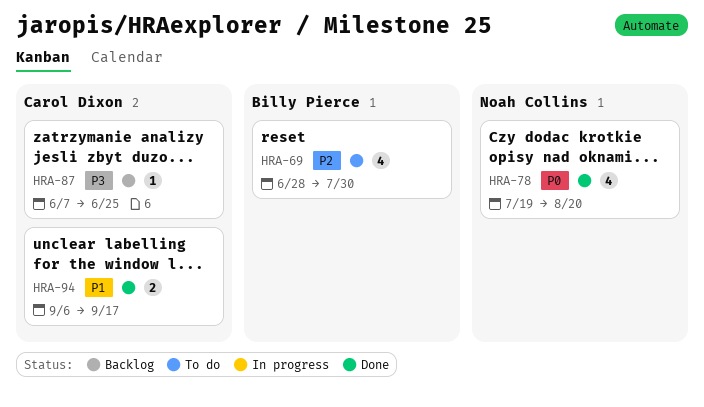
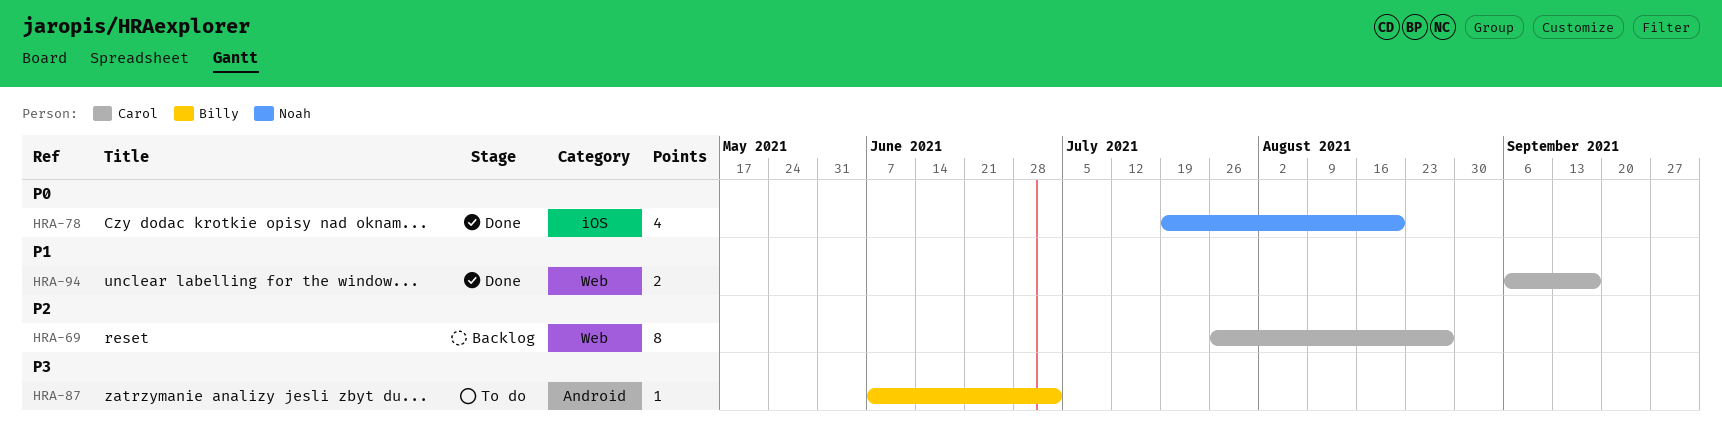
HRA-69, status: To do -> Backlog
HRA-69, owner: Billy Pierce -> Carol Dixon
HRA-69, estimate: 4 -> 8
HRA-69, start: Jun 28 -> Jul 26
HRA-69, due: Jul 30 -> Aug 27
HRA-87, status: Backlog -> To do
HRA-87, owner: Carol Dixon -> Billy Pierce
HRA-87, due: Jun 25 -> Jul 2

